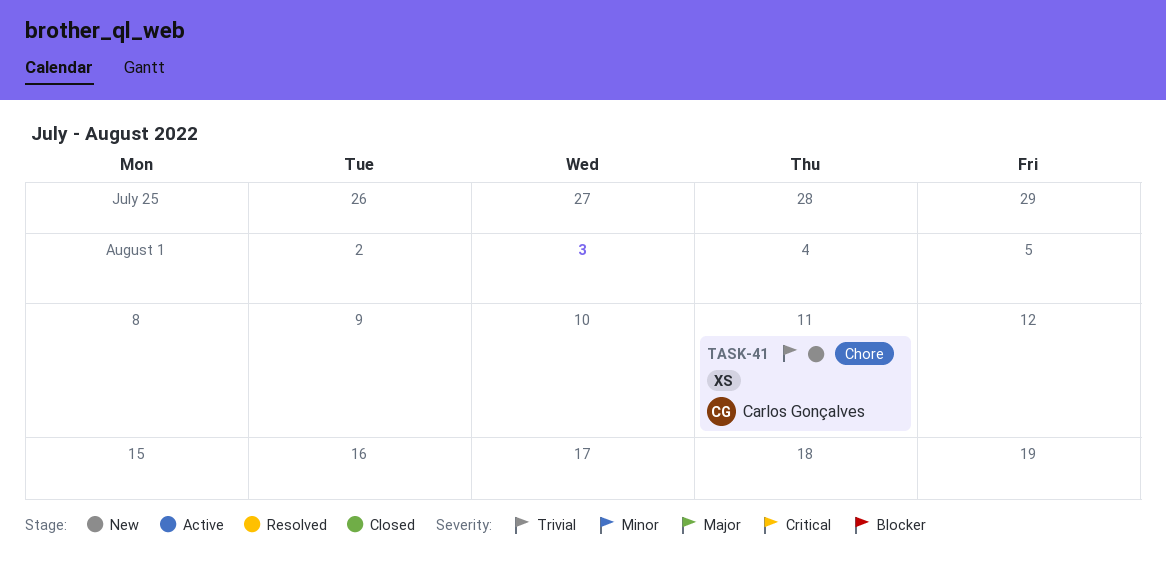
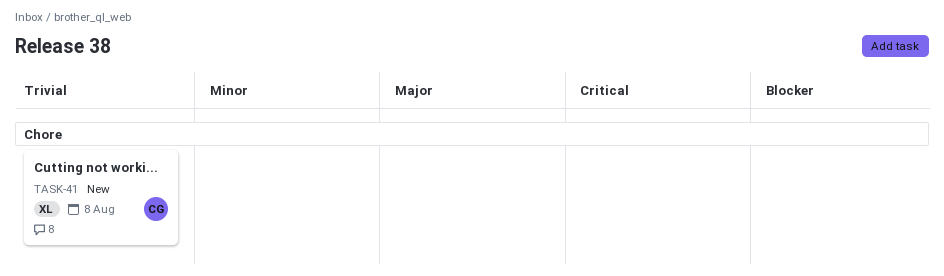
TASK-41, estimate: XS -> XL
TASK-41, due: Aug 11 -> Aug 8

